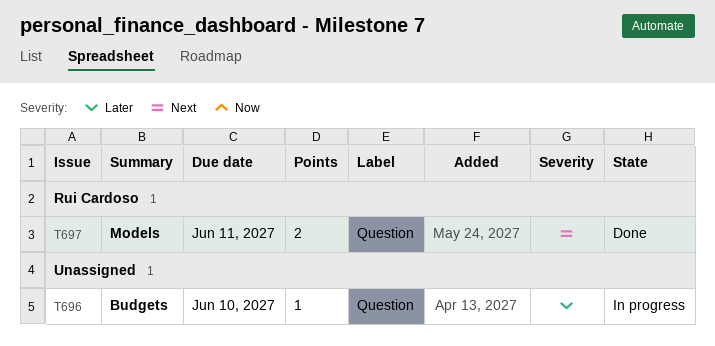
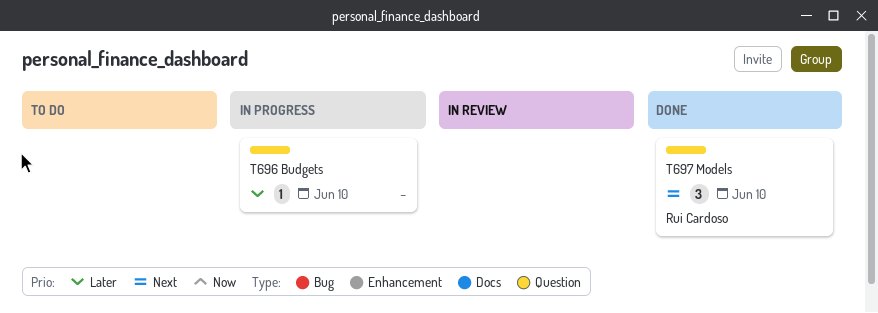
T697, estimate: 2 -> 3
T697, due: Jun 11 -> Jun 10

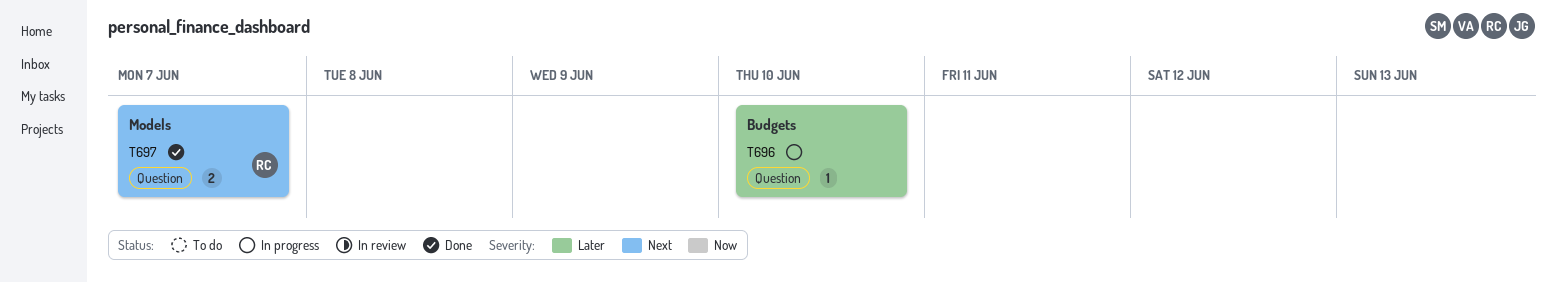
T697, estimate: 3 -> 2
T697, due: Jun 10 -> Jun 7

